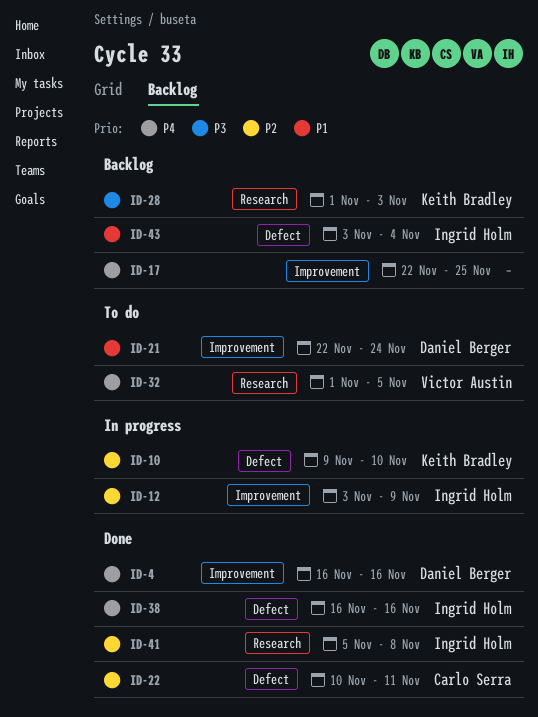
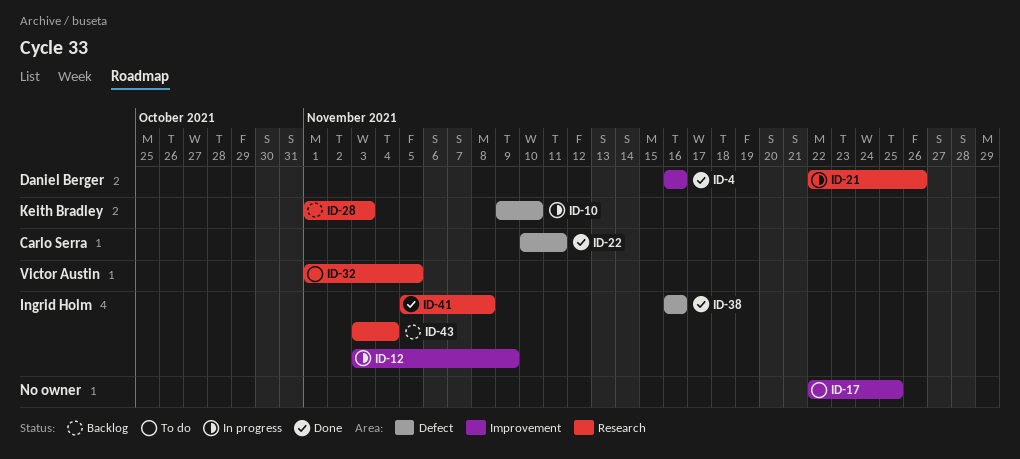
ID-17, status: Backlog -> To do
ID-21, status: To do -> In progress
ID-21, label: Improvement -> Research
ID-21, due: Nov 24 -> Nov 26
ID-43, label: Defect -> Research

